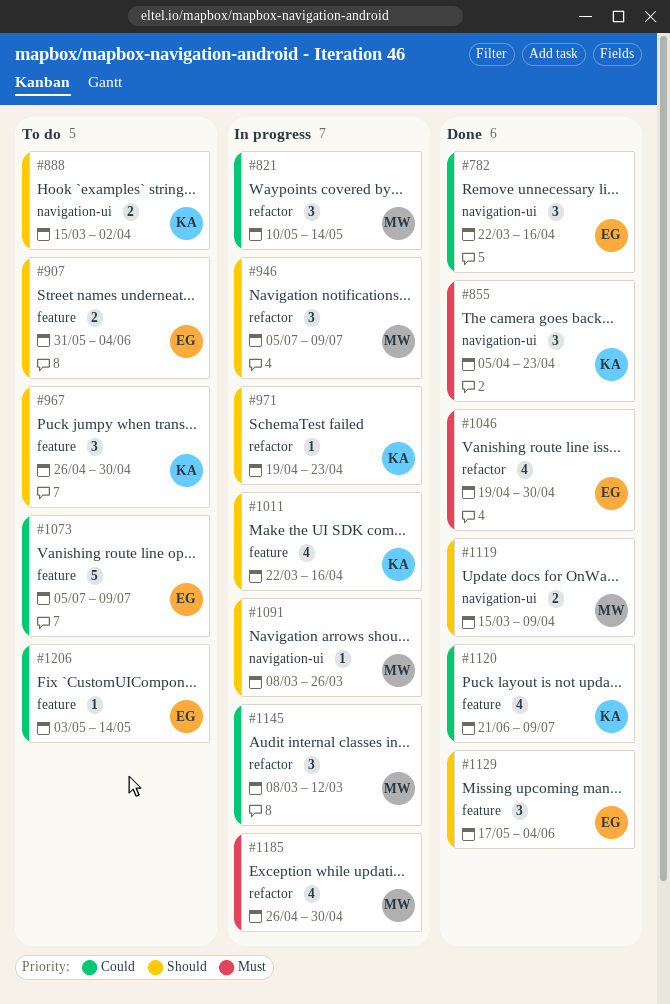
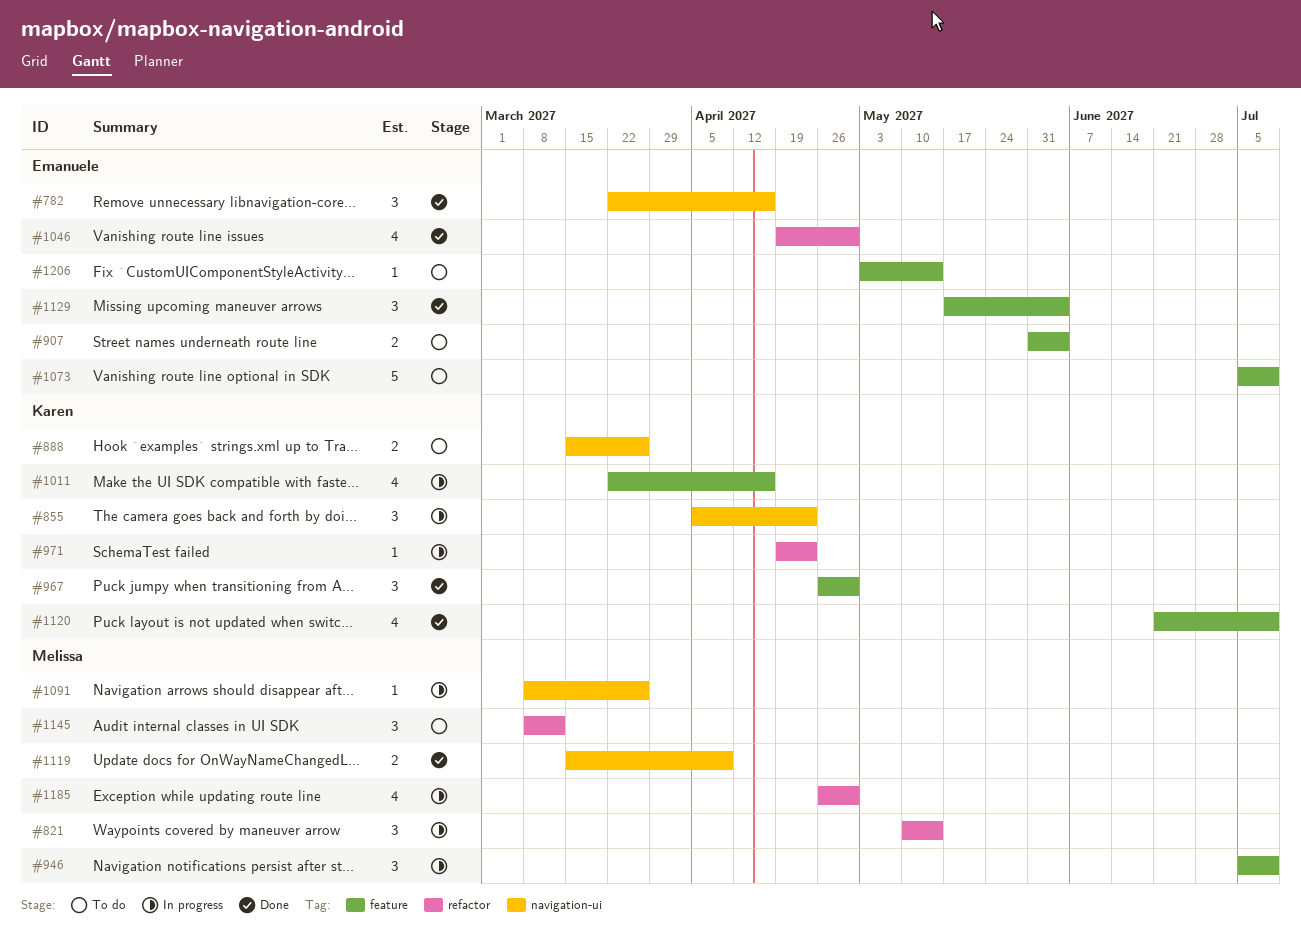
#855, status: Done -> In progress
#888, due: Apr 2 -> Mar 26
#946, label: refactor -> feature
#967, status: To do -> Done
#1145, status: In progress -> To do

